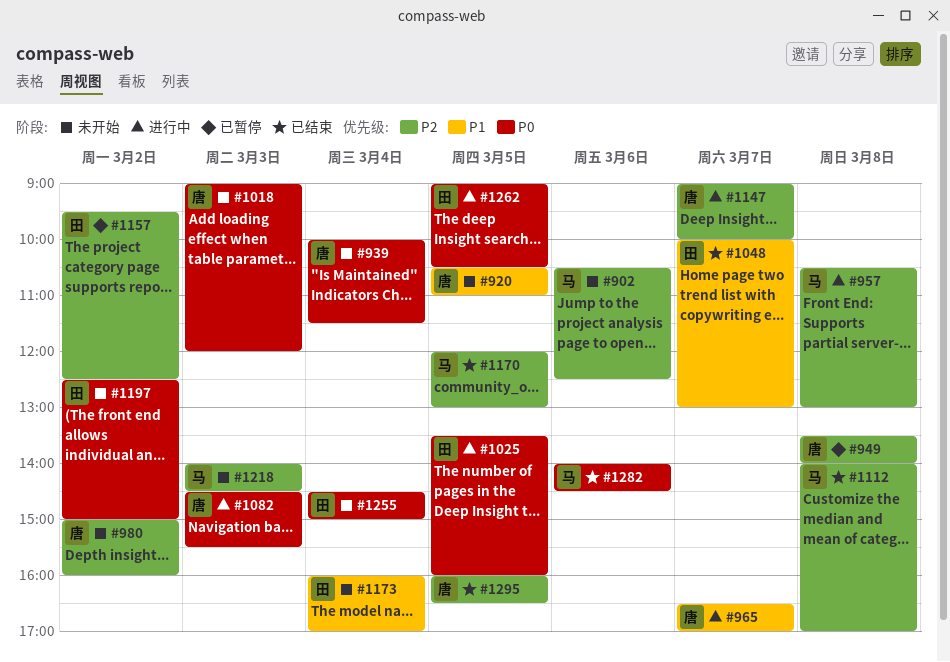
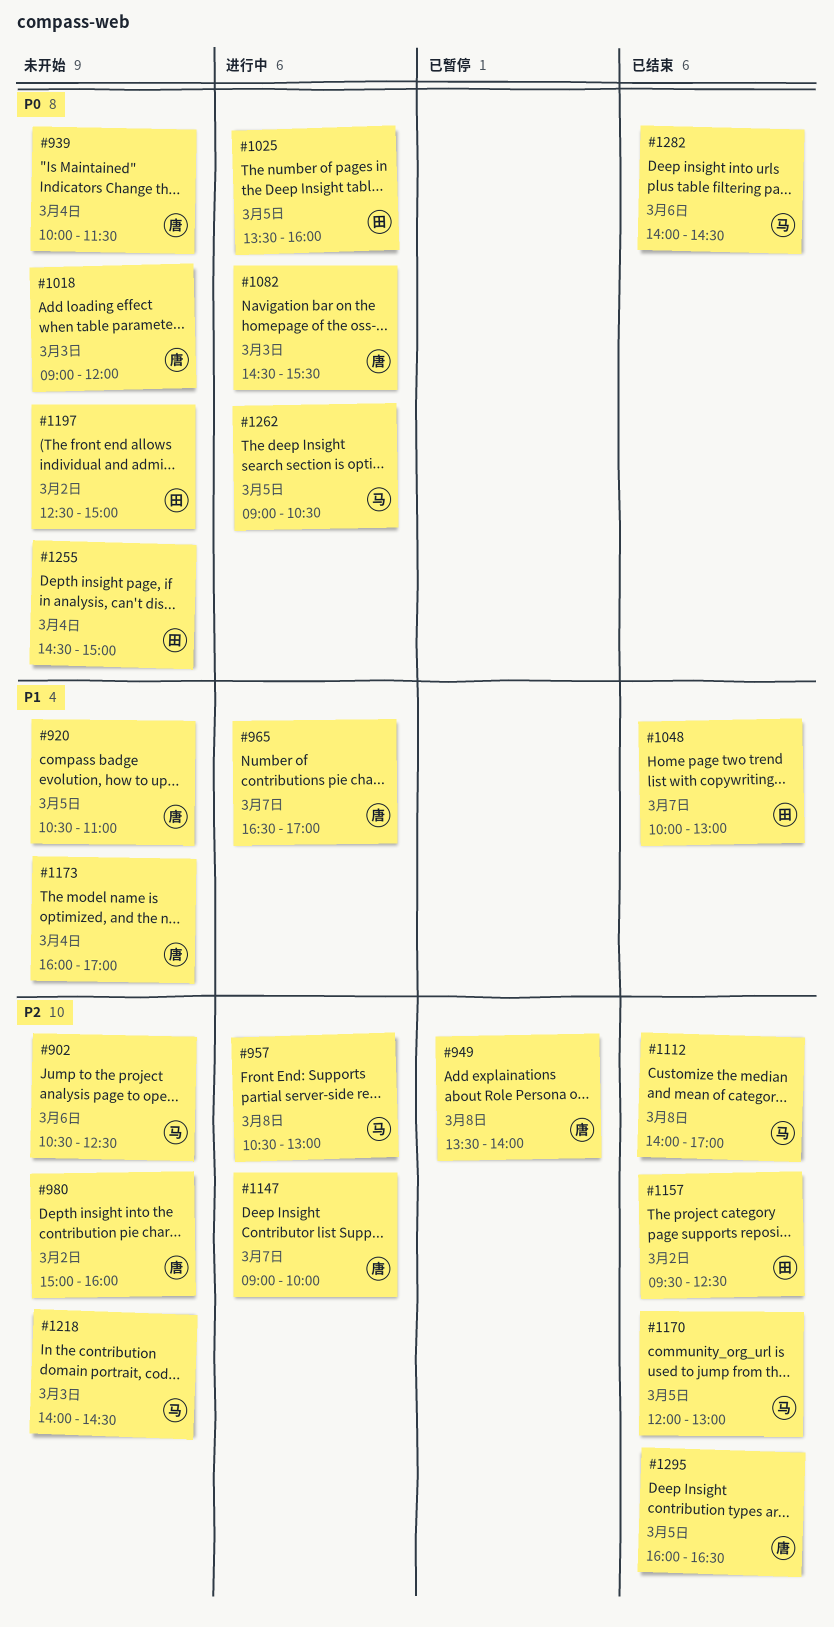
#1157, status: 已暂停 -> 已结束
#1173, owner: 田 -> 唐
#1262, owner: 田 -> 马

